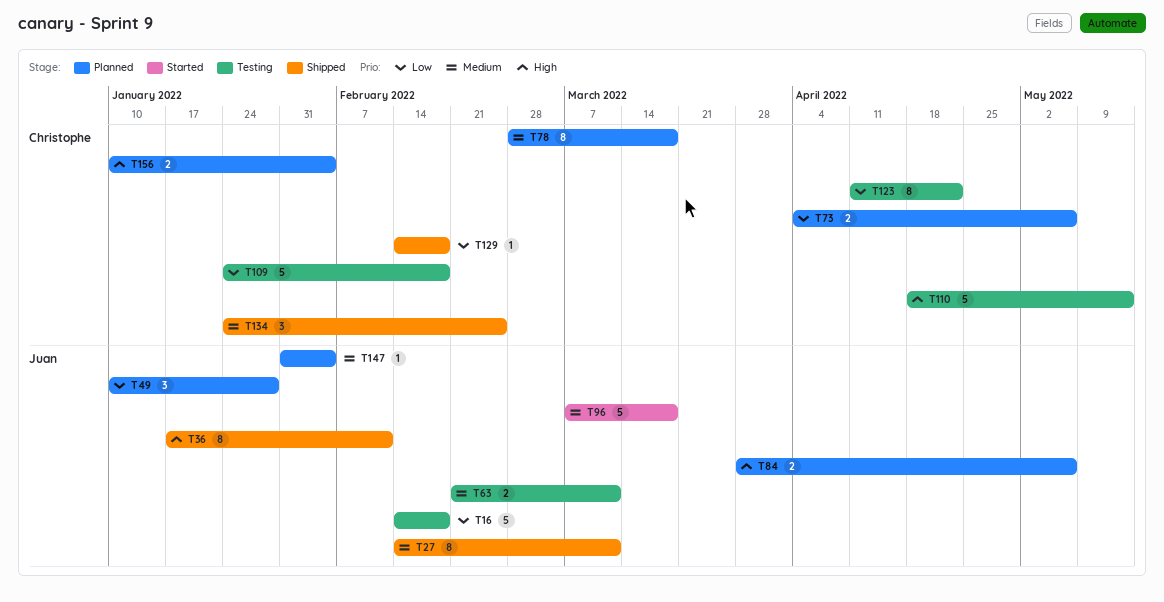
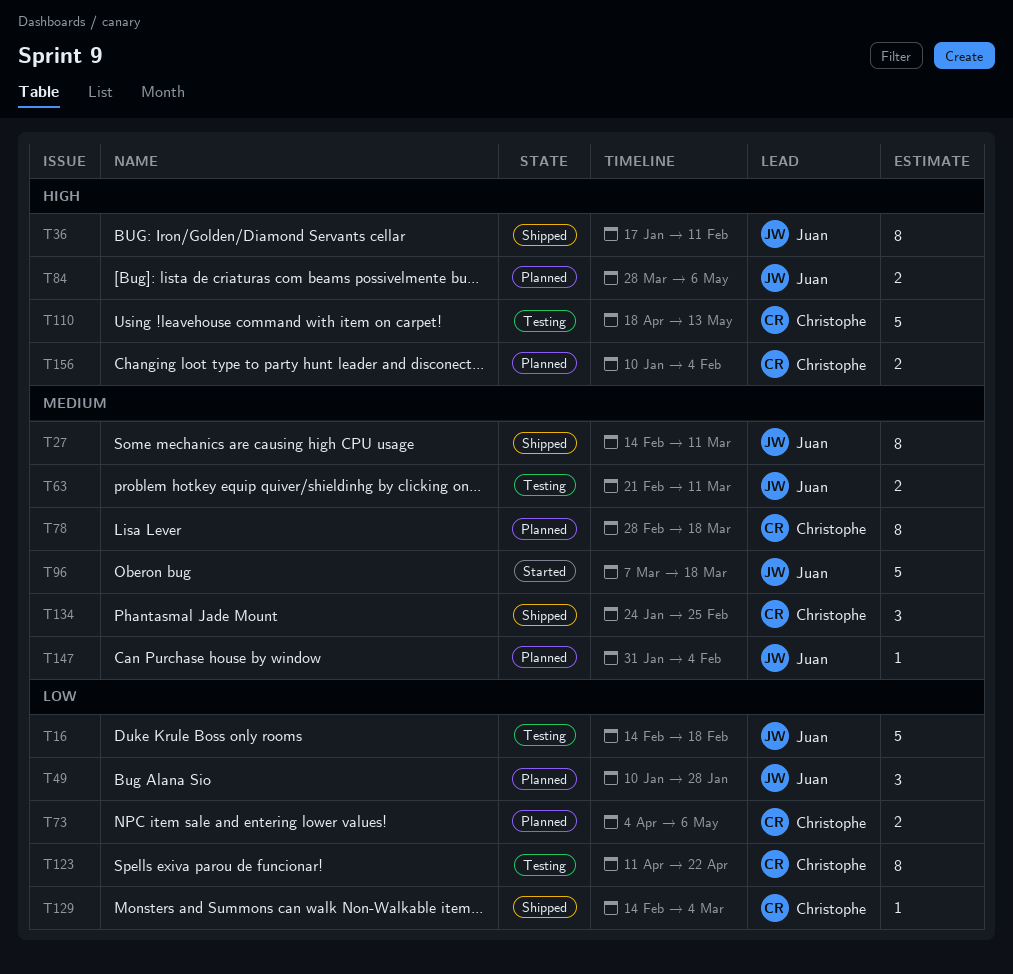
T109: present -> none
T129, due: Feb 18 -> Mar 4

